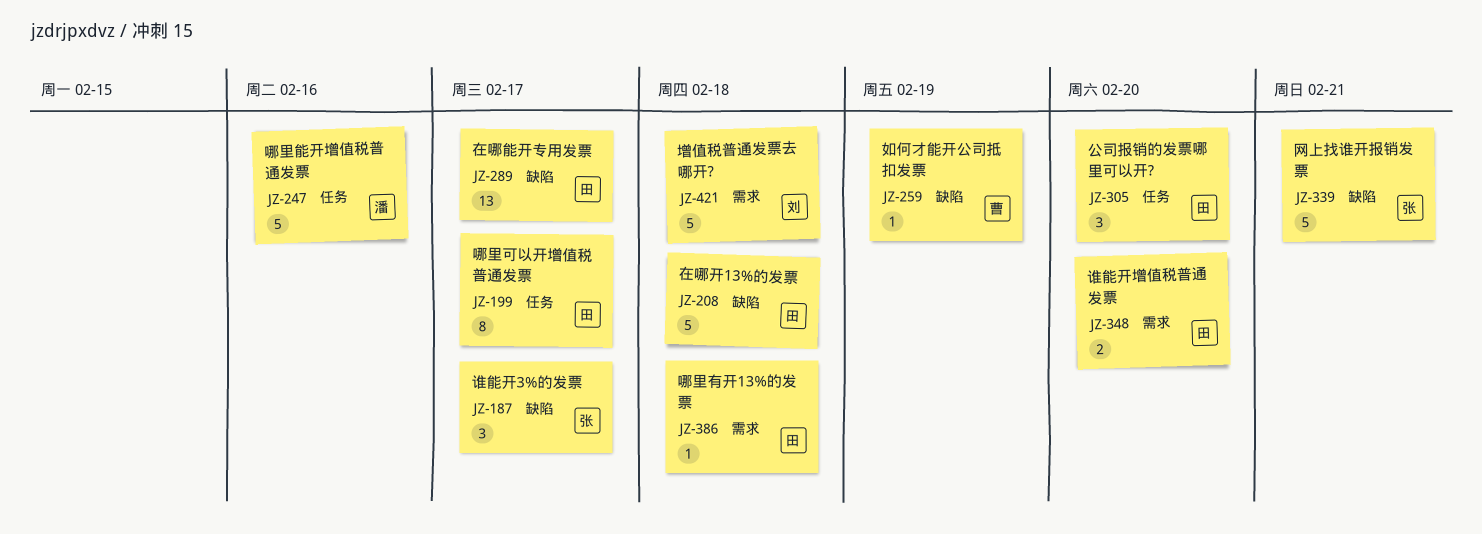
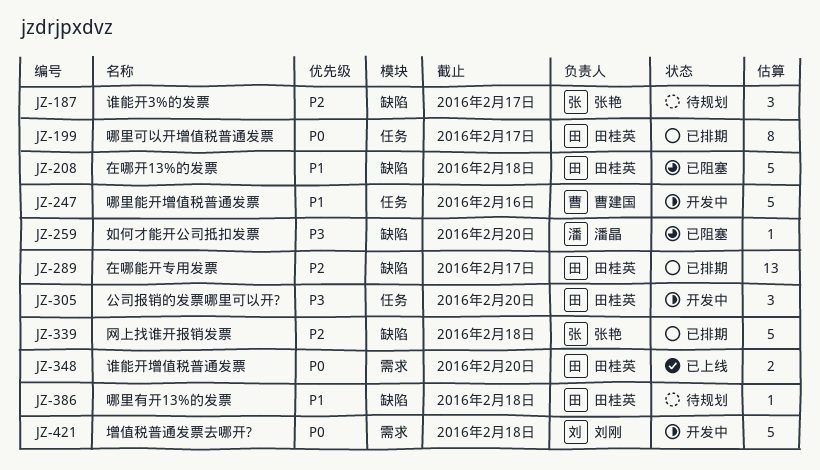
JZ-247, owner: 潘晶 -> 曹建国
JZ-259, owner: 曹建国 -> 潘晶
JZ-259, due: Feb 19 -> Feb 20
JZ-339, due: Feb 21 -> Feb 18
JZ-386, label: 需求 -> 缺陷

